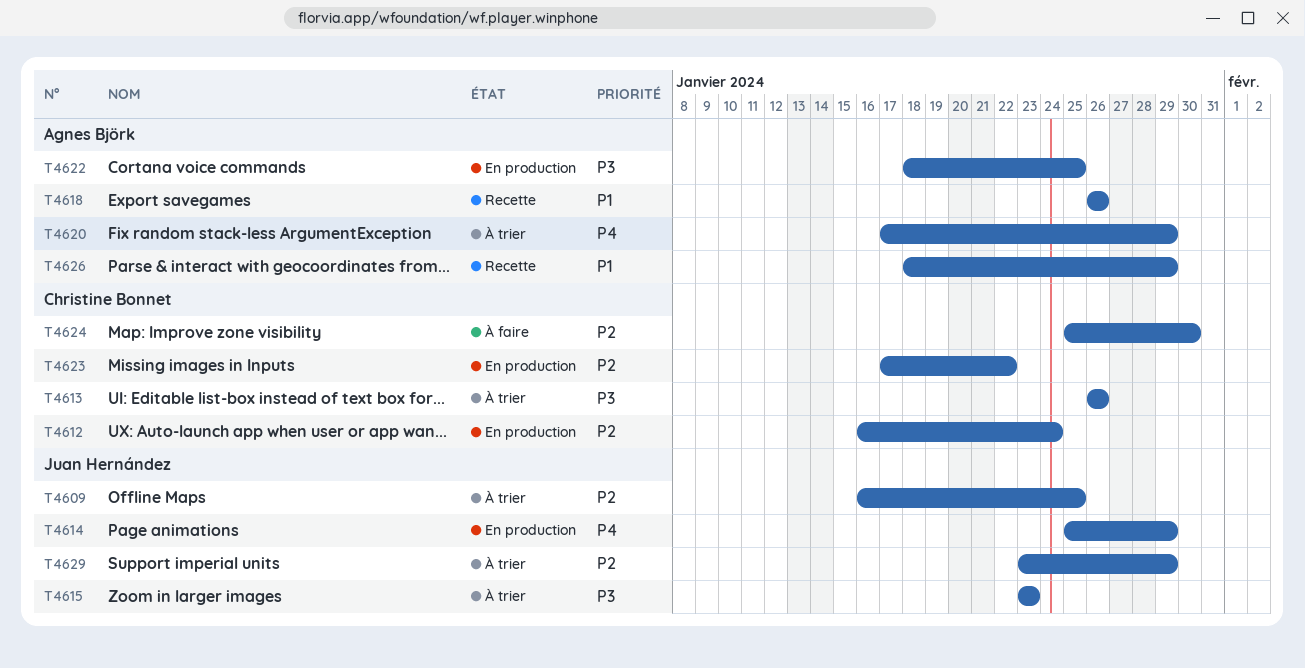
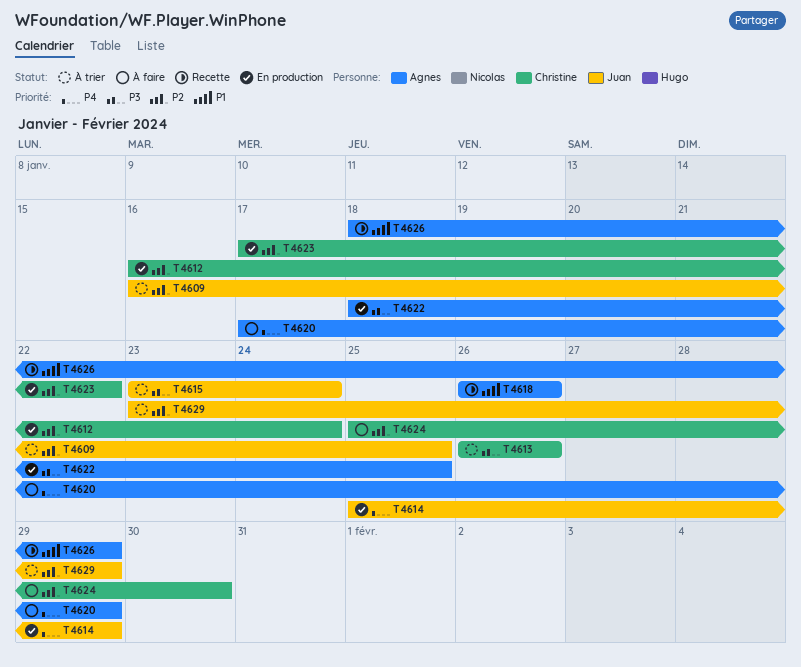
T4615, due: Jan 23 -> Jan 24
T4620, status: À trier -> À faire

